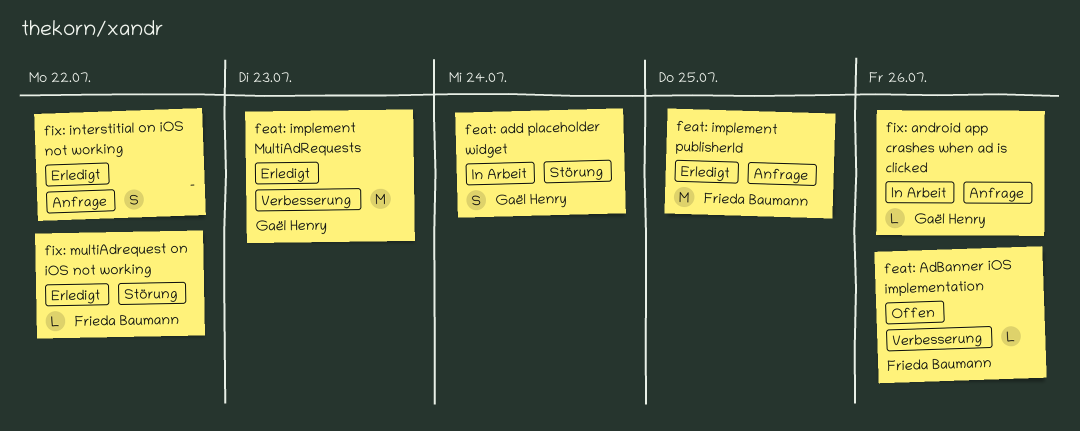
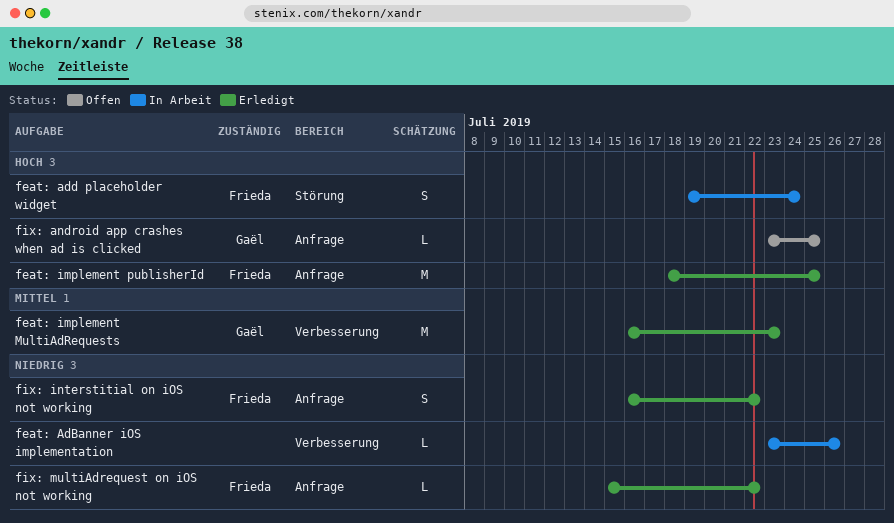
feat: AdBanner iOS implementation, status: Offen -> In Arbeit
feat: AdBanner iOS implementation, owner: Frieda Baumann -> none
feat: add placeholder widget, owner: Gaël Henry -> Frieda Baumann
fix: android app crashes when ad is clicked, status: In Arbeit -> Offen
fix: android app crashes when ad is clicked, due: Jul 26 -> Jul 25
fix: interstitial on iOS not working, owner: none -> Frieda Baumann
fix: multiAdrequest on iOS not working, label: Störung -> Anfrage

